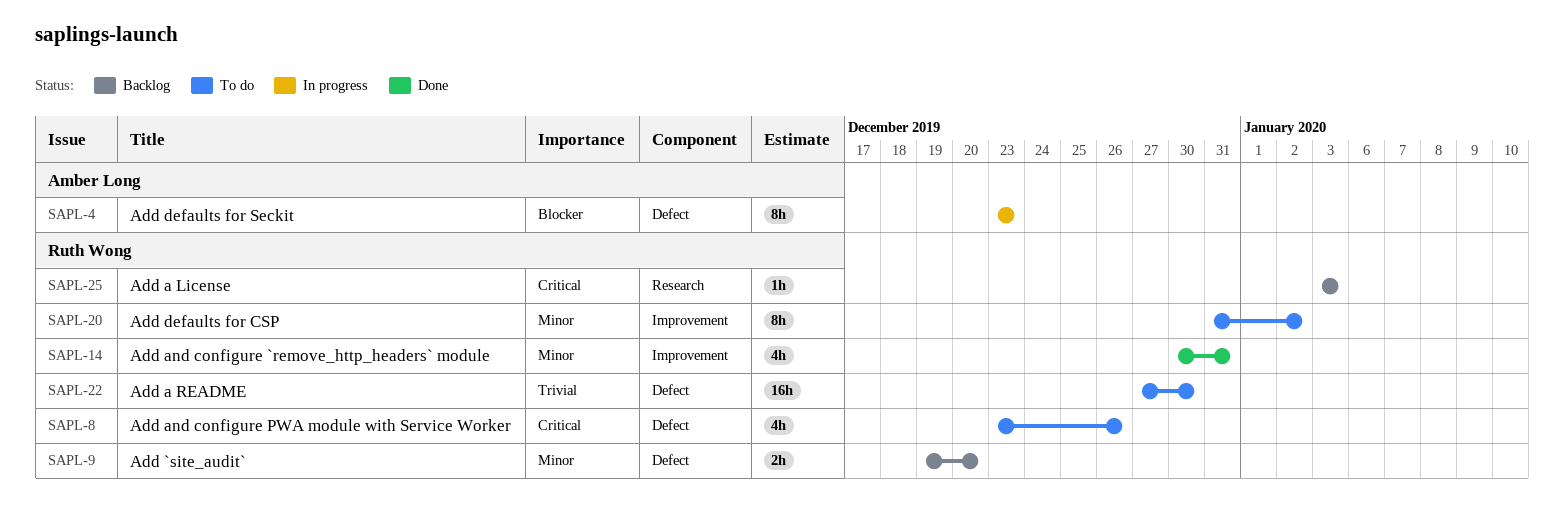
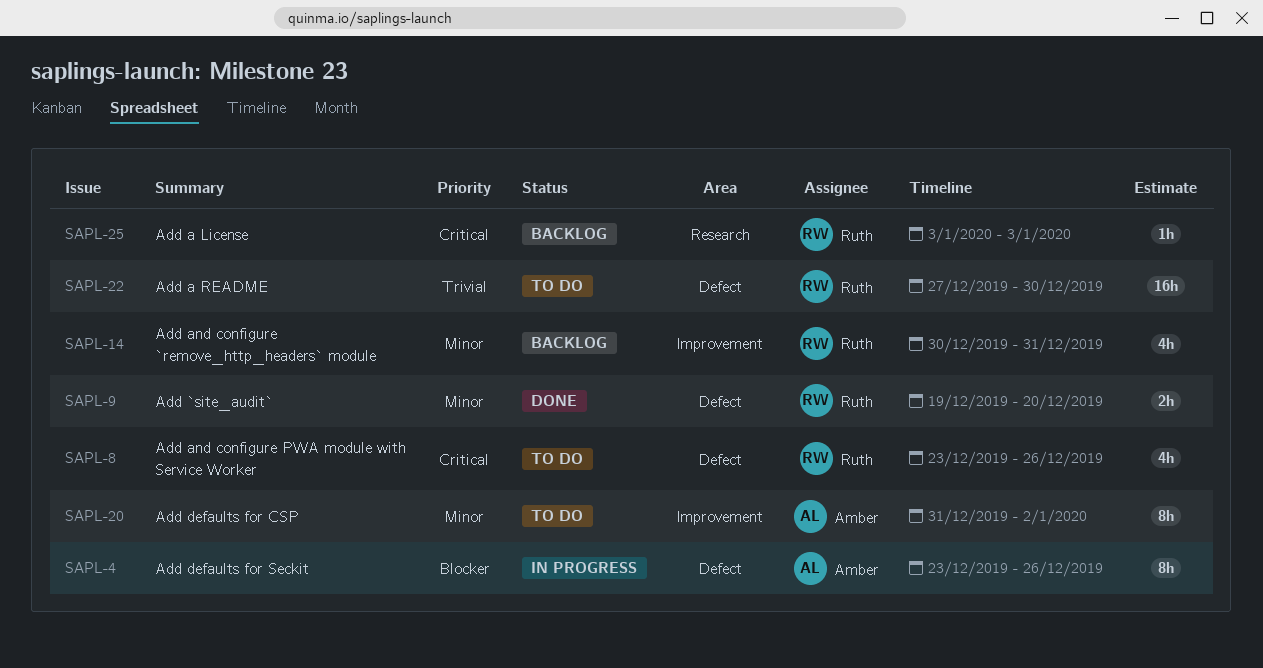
SAPL-4, due: Dec 23 -> Dec 26
SAPL-9, status: Backlog -> Done
SAPL-14, status: Done -> Backlog
SAPL-20, owner: Ruth Wong -> Amber Long

